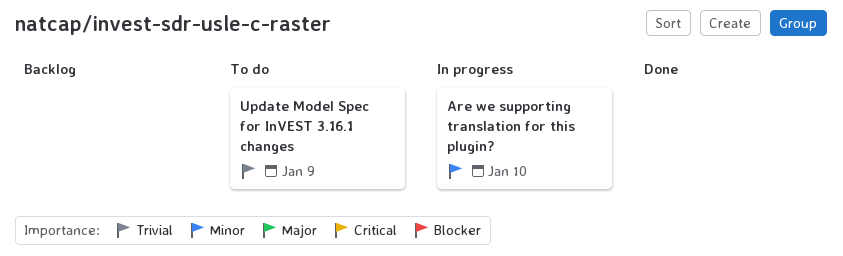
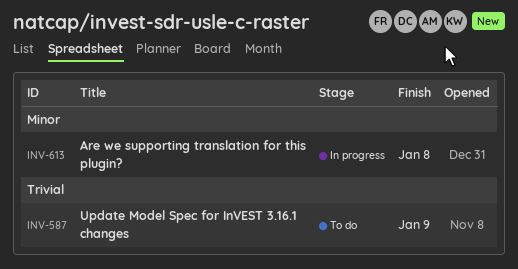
Are we supporting translation for this plugin?, due: Jan 10 -> Jan 8

